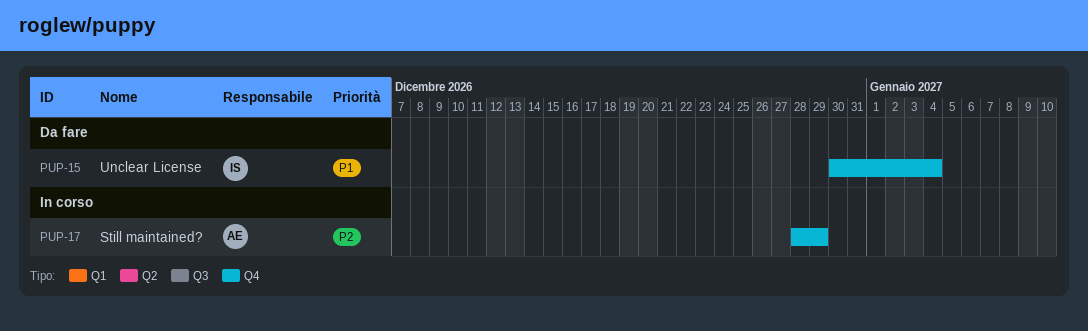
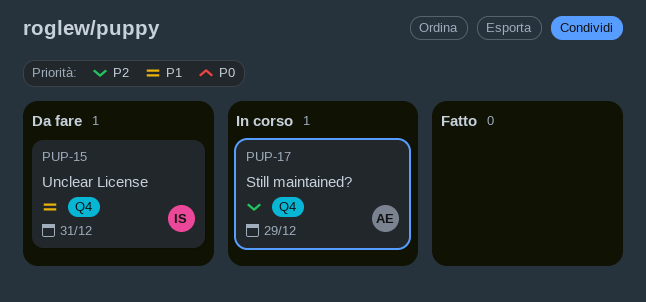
PUP-15, due: Jan 4 -> Dec 31

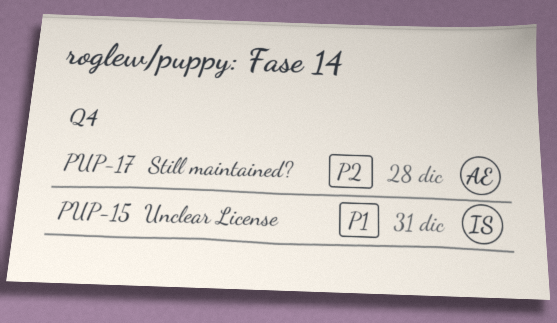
PUP-17, due: Dec 29 -> Dec 28

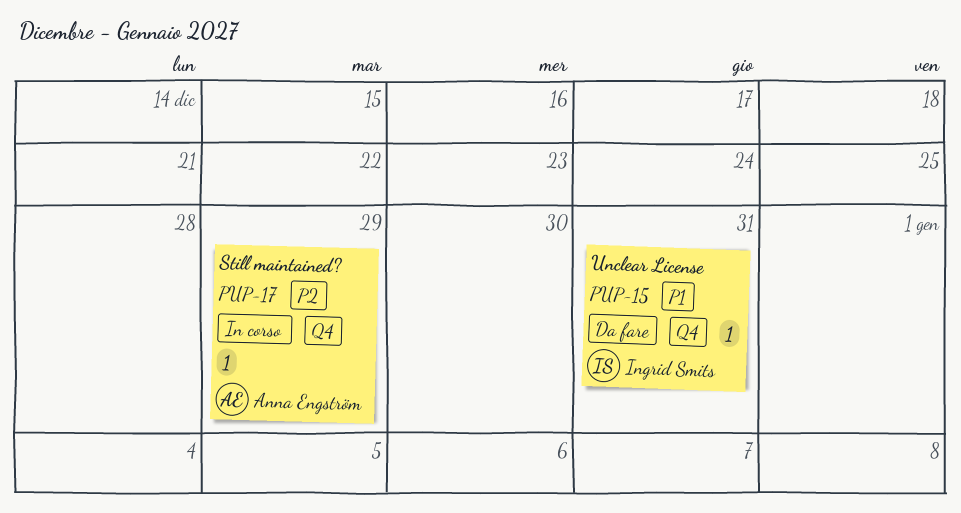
PUP-17, due: Dec 28 -> Dec 29

